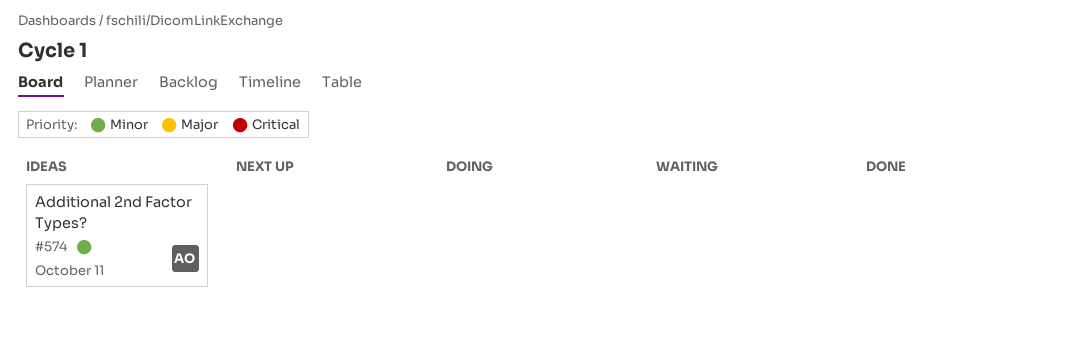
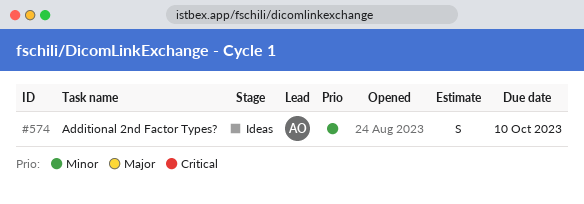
#574, due: Oct 11 -> Oct 10

